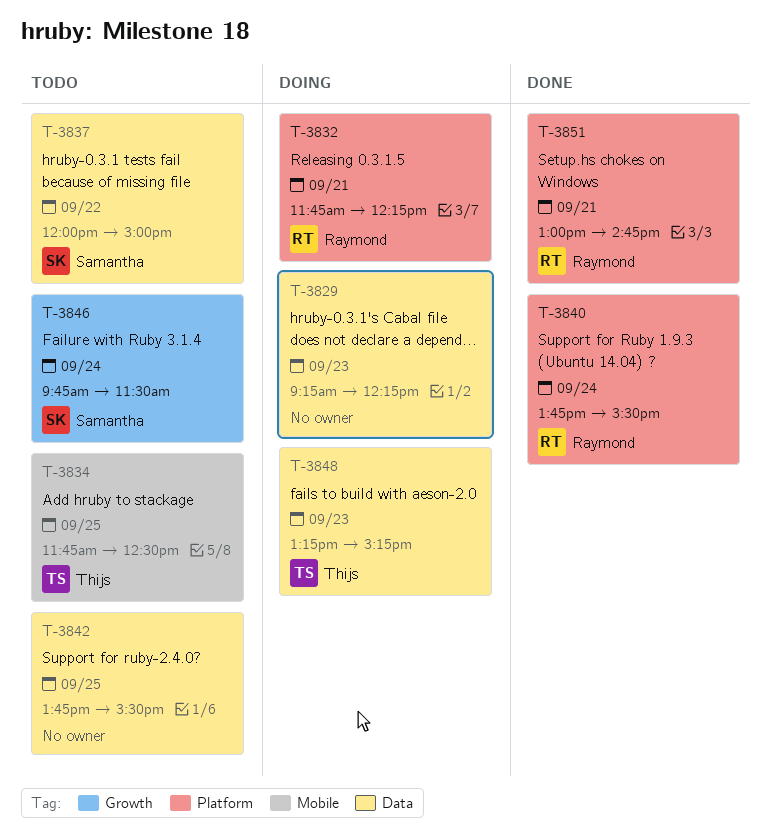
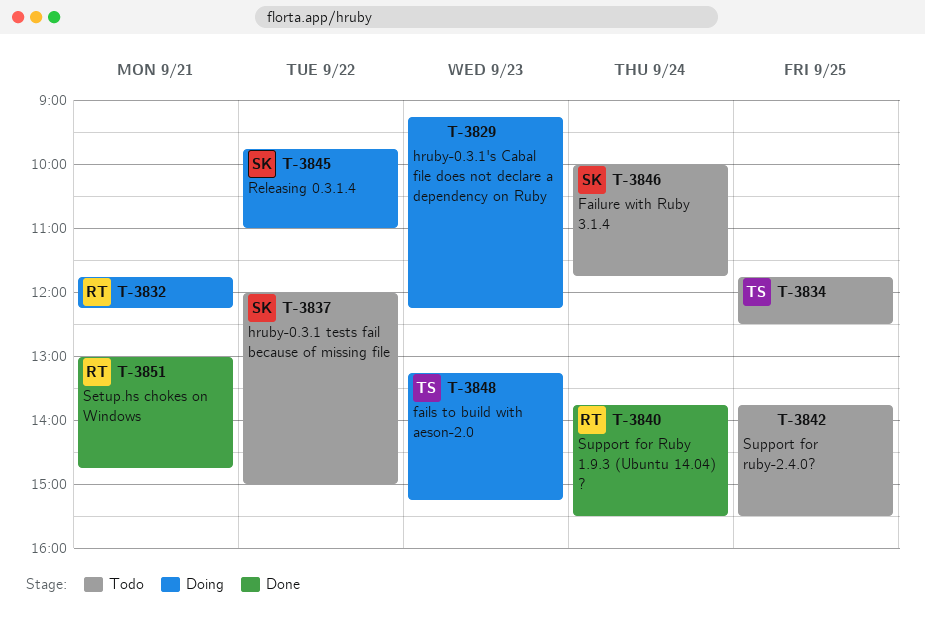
T-3845: none -> present
T-3846, begins: 09:45 -> 10:00
T-3846, ends: 11:30 -> 11:45

